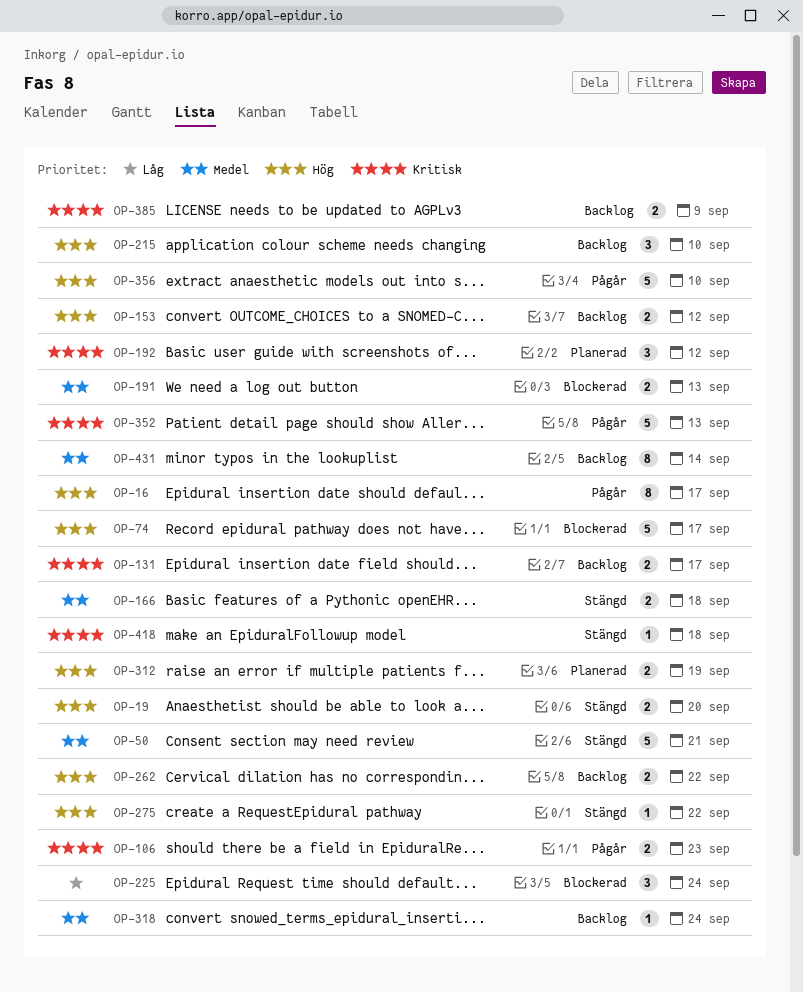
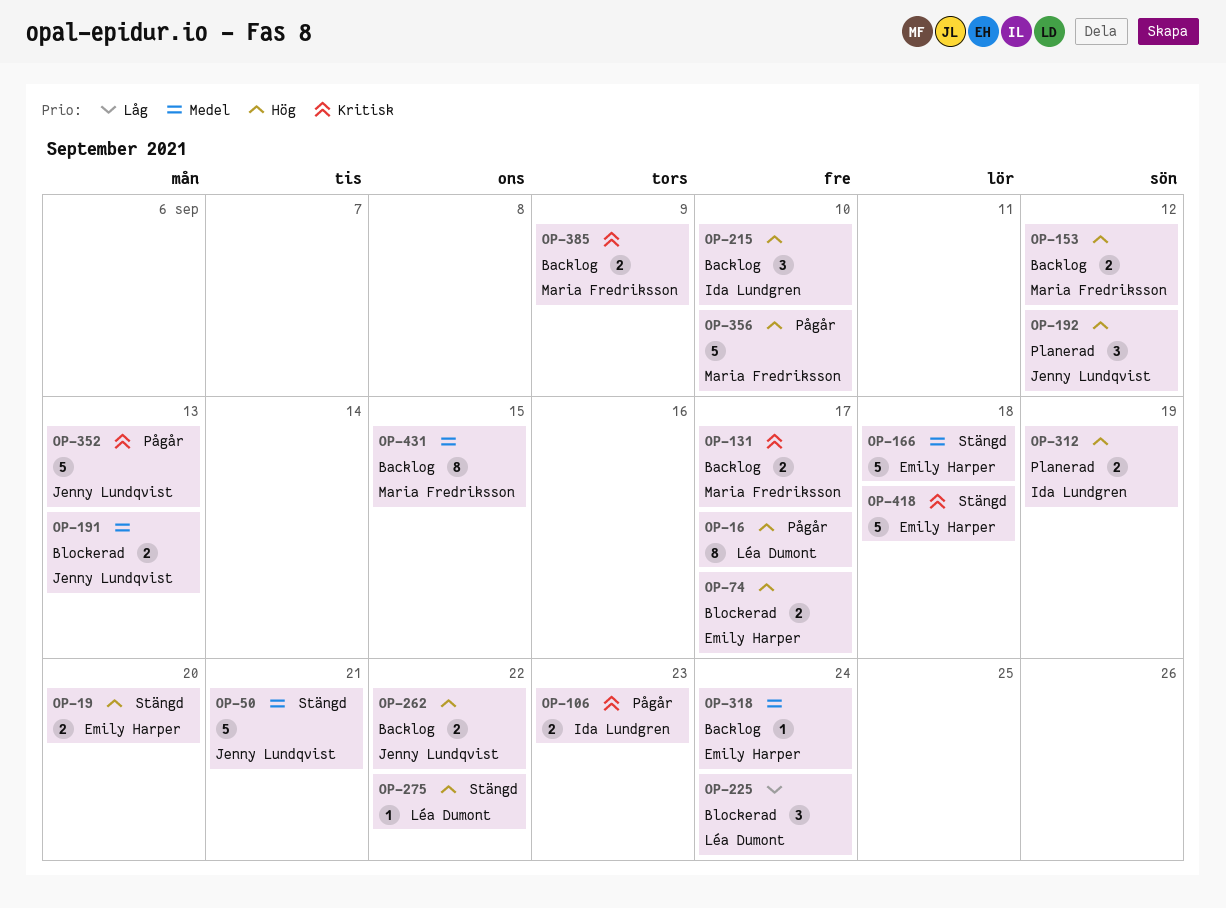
OP-74, estimate: 5 -> 2
OP-166, estimate: 2 -> 5
OP-192, priority: Kritisk -> Hög
OP-418, estimate: 1 -> 5
OP-431, due: Sep 14 -> Sep 15

